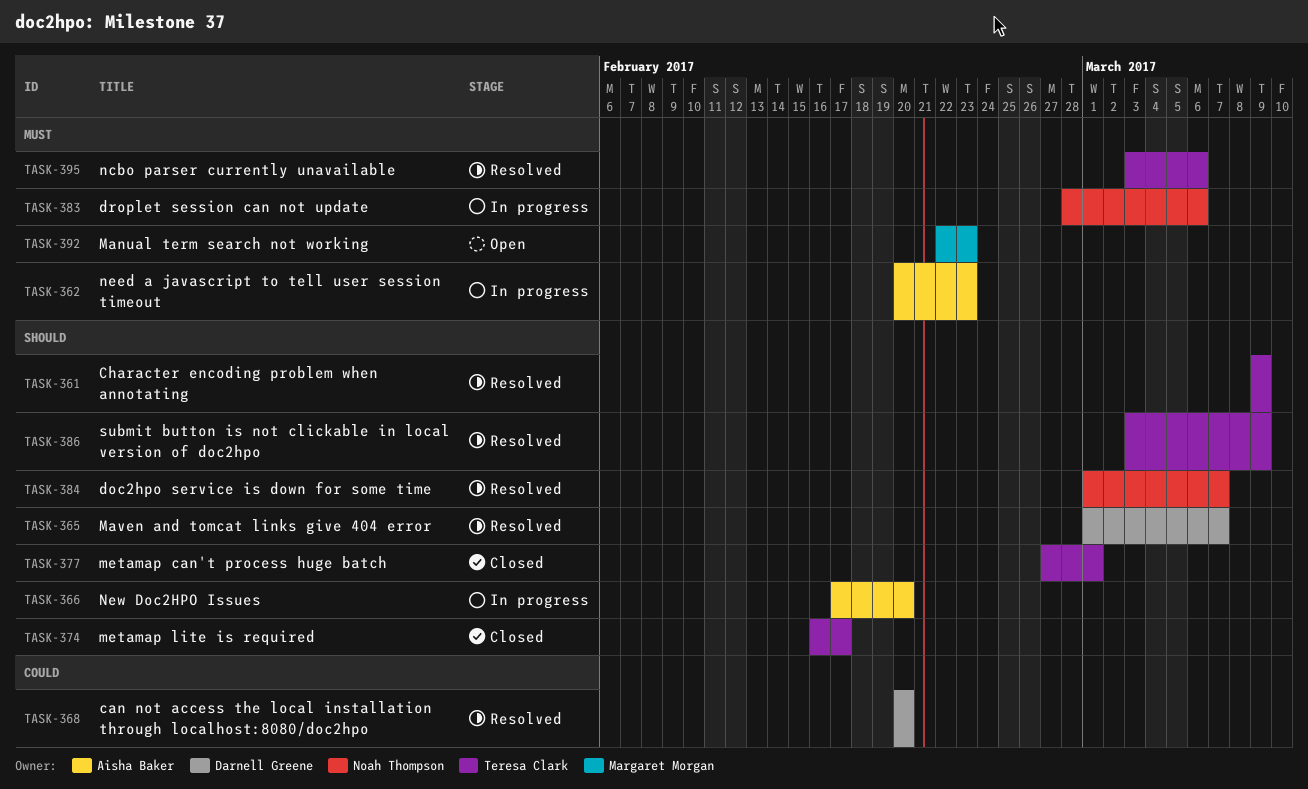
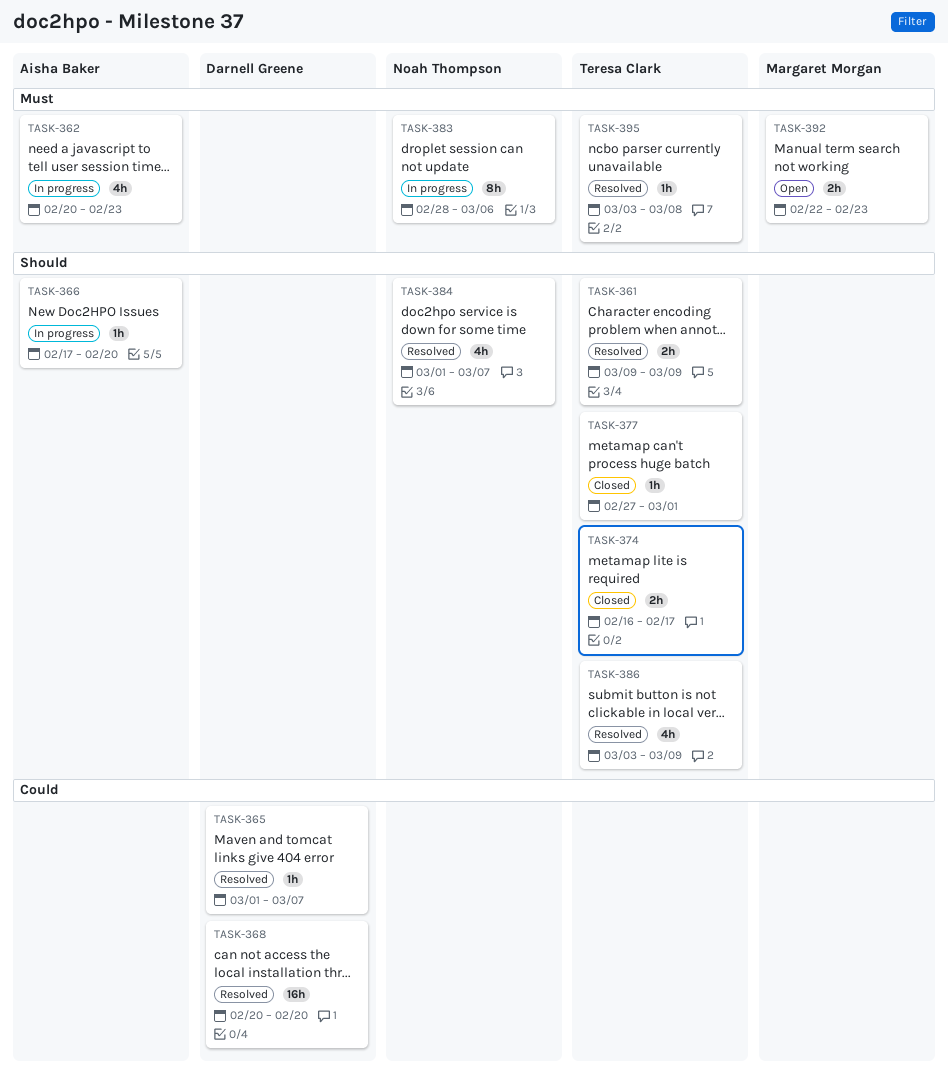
TASK-365, priority: Should -> Could
TASK-395, due: Mar 6 -> Mar 8

